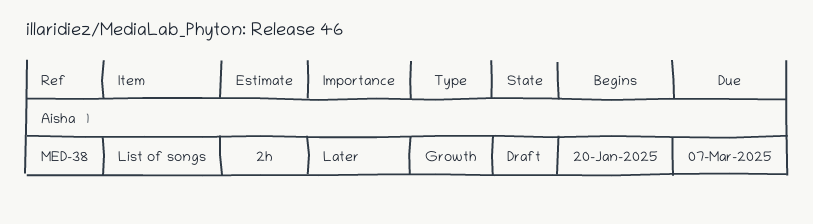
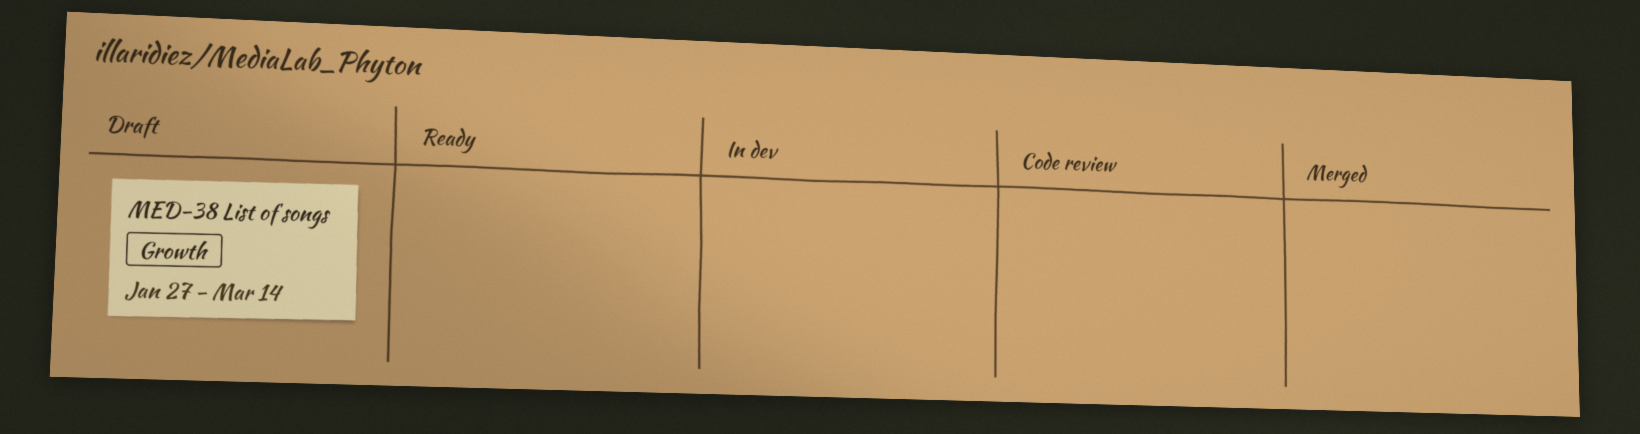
MED-38, start: Jan 20 -> Jan 27
MED-38, due: Mar 7 -> Mar 14

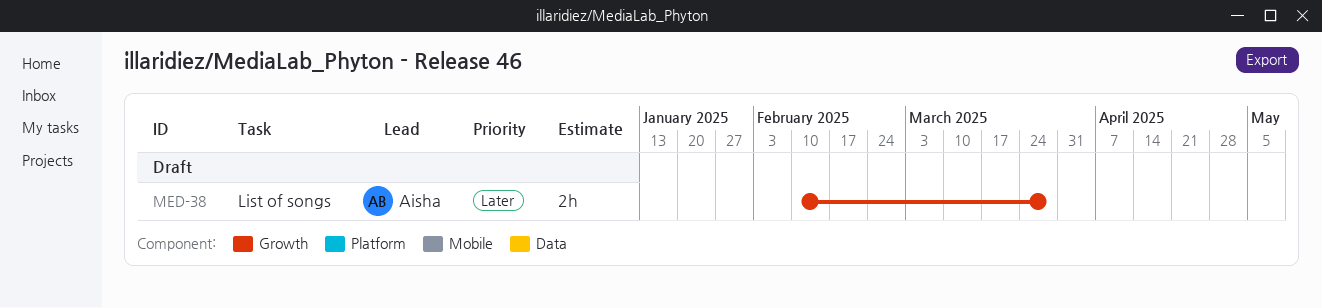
MED-38, start: Jan 27 -> Feb 10
MED-38, due: Mar 14 -> Mar 28

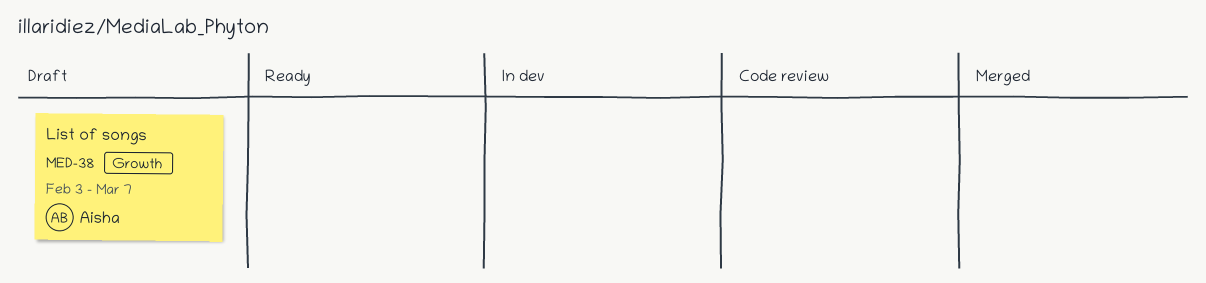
MED-38, start: Feb 10 -> Feb 3
MED-38, due: Mar 28 -> Mar 7

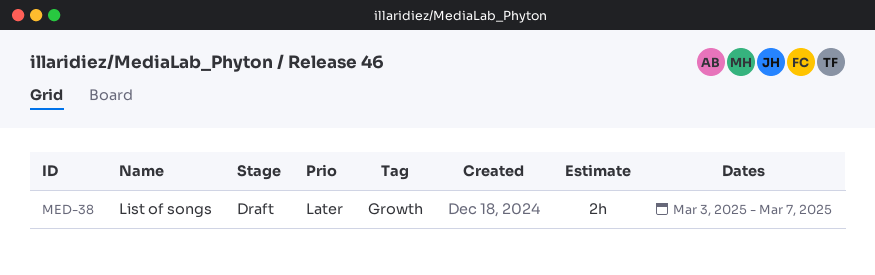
MED-38, start: Feb 3 -> Mar 3

